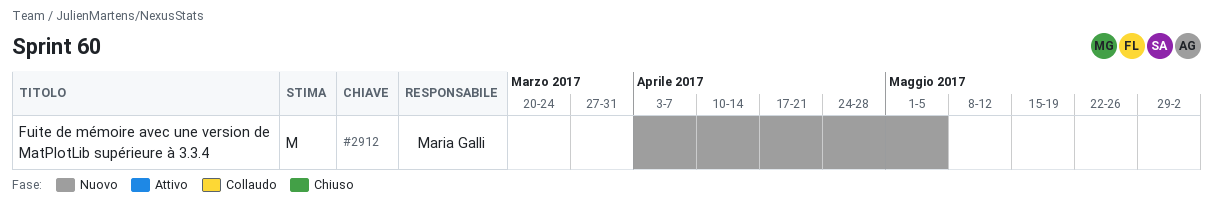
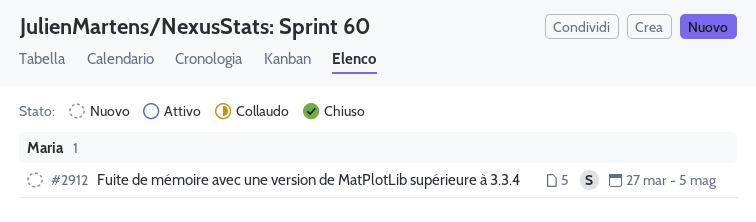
#2912, estimate: M -> S
#2912, start: Apr 3 -> Mar 27

